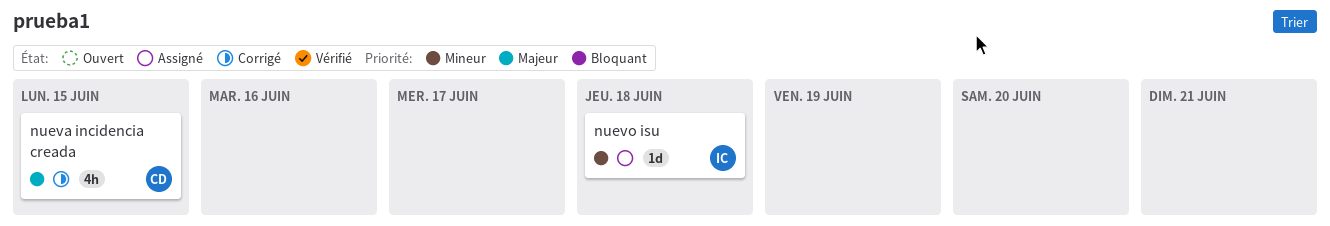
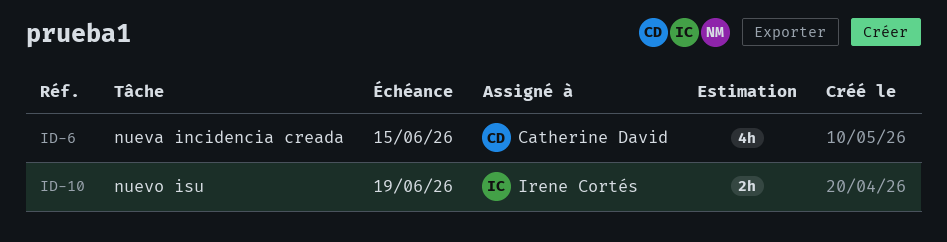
nuevo isu, estimate: 1d -> 2h
nuevo isu, due: Jun 18 -> Jun 19

